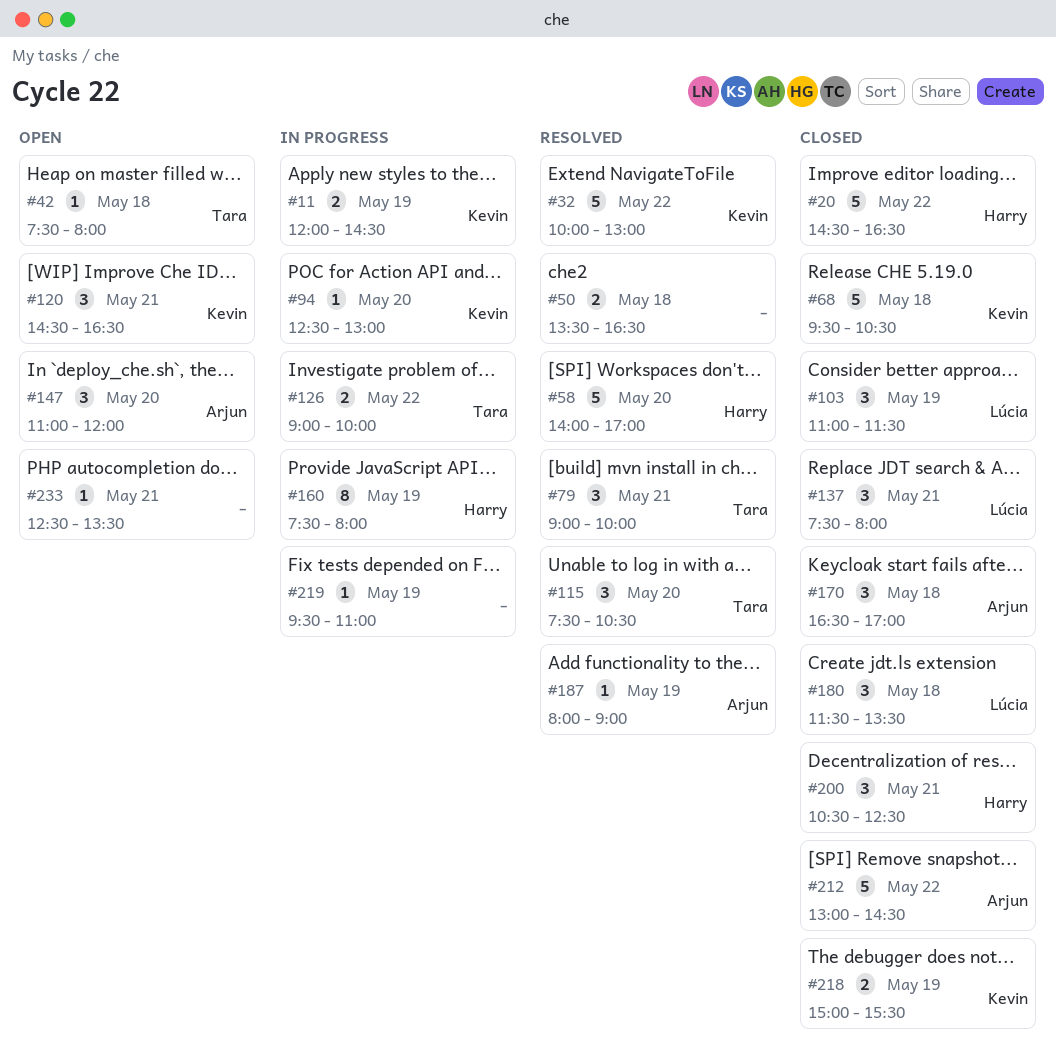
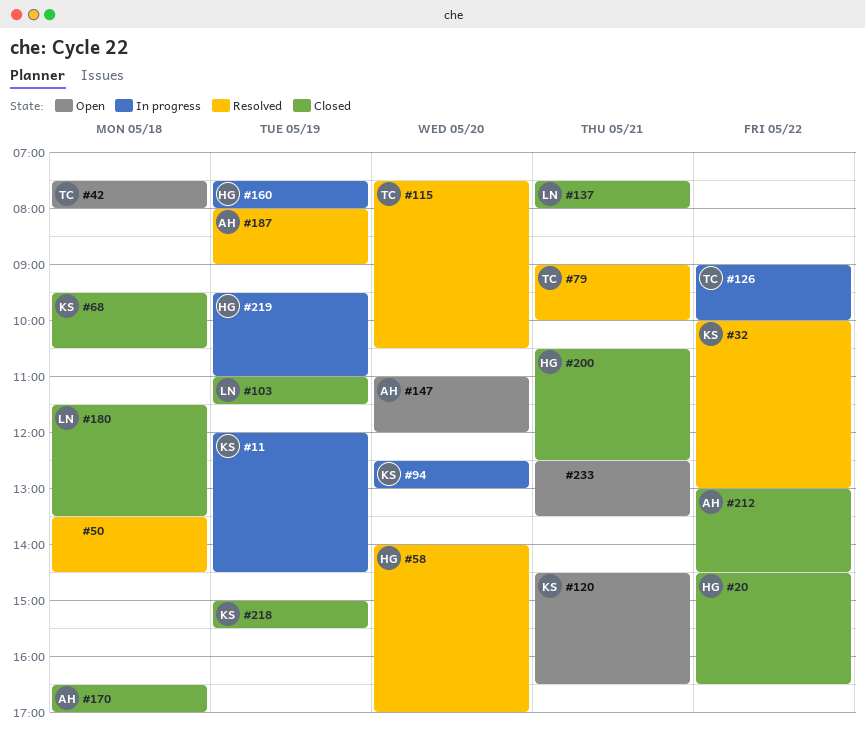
#50, ends: 16:30 -> 14:30
#219, owner: none -> Harry

